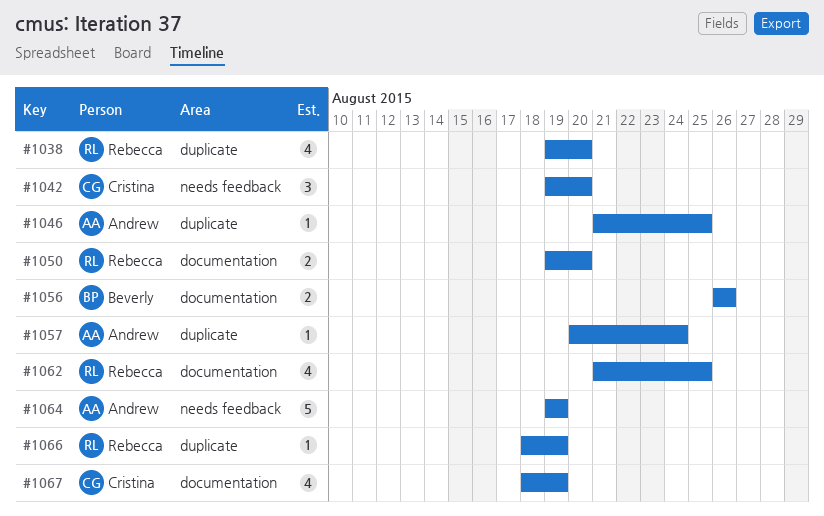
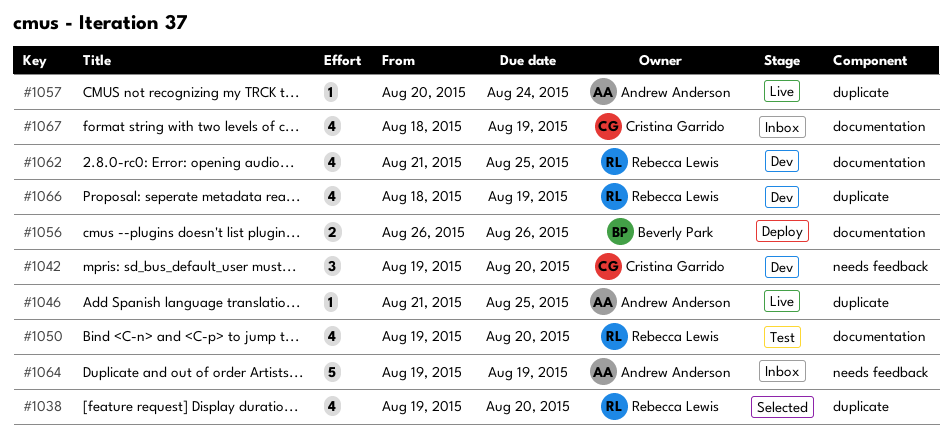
#1050, estimate: 2 -> 4
#1066, estimate: 1 -> 4

